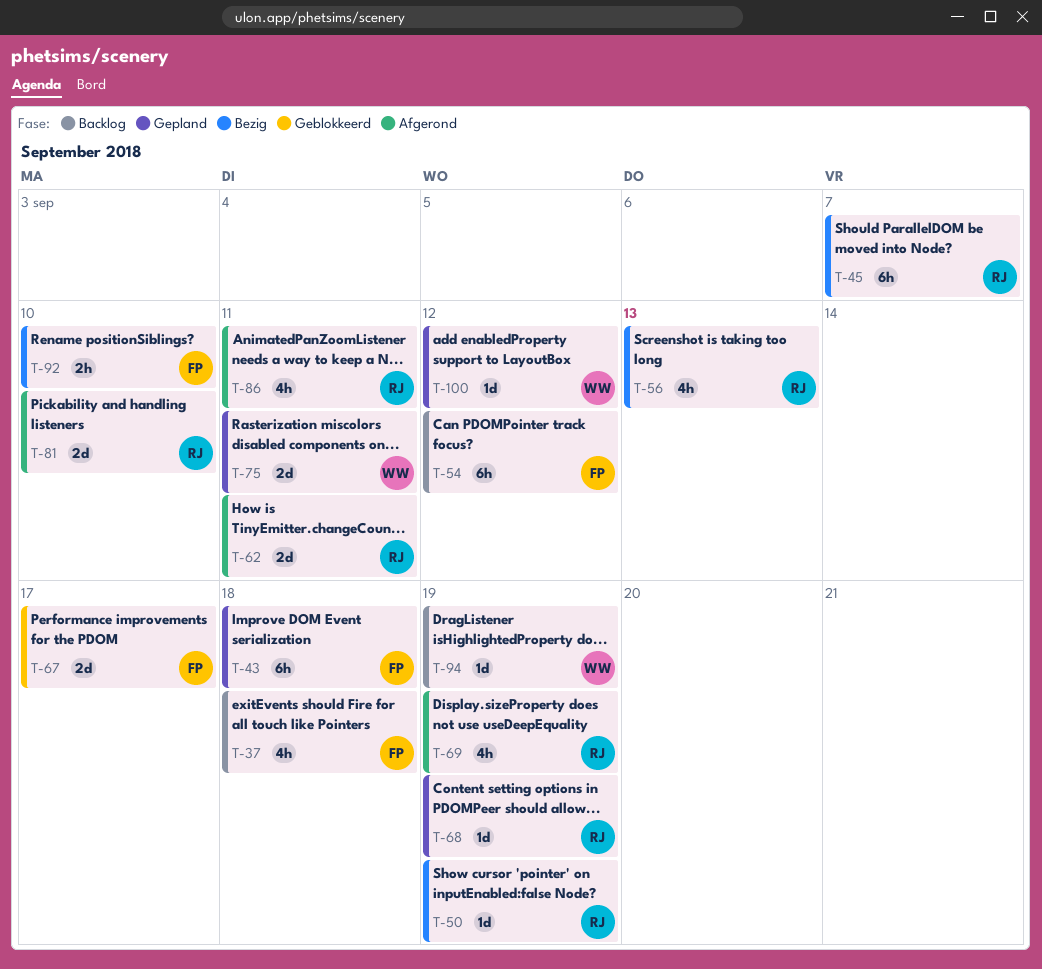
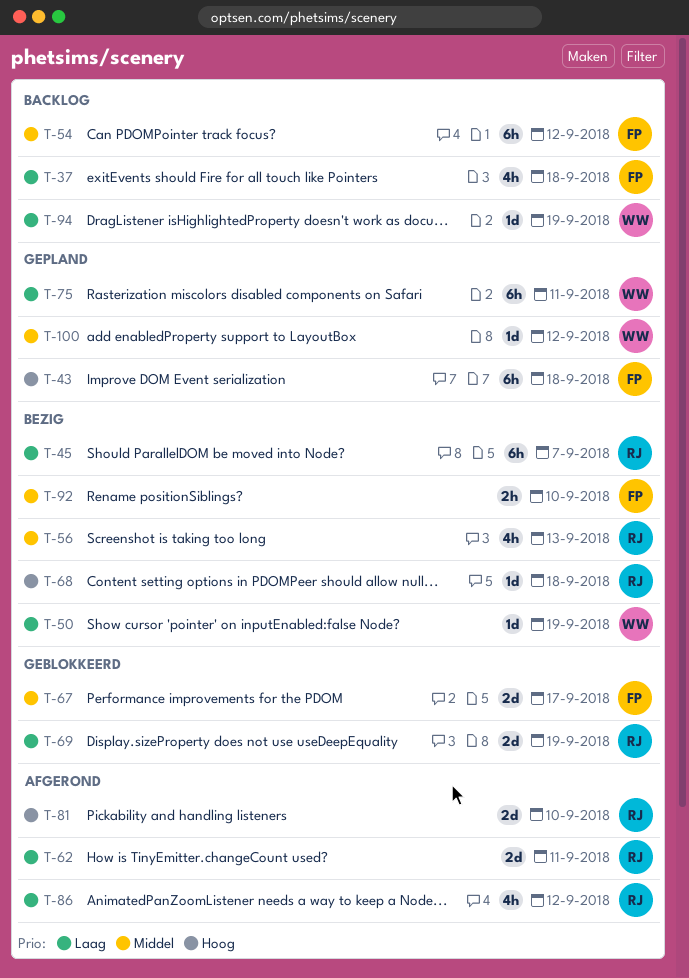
T-50, owner: RJ -> WW
T-68, status: Gepland -> Bezig
T-68, due: Sep 19 -> Sep 18
T-69, status: Afgerond -> Geblokkeerd
T-69, estimate: 4h -> 2d
T-75, estimate: 2d -> 6h
T-86, due: Sep 11 -> Sep 12

